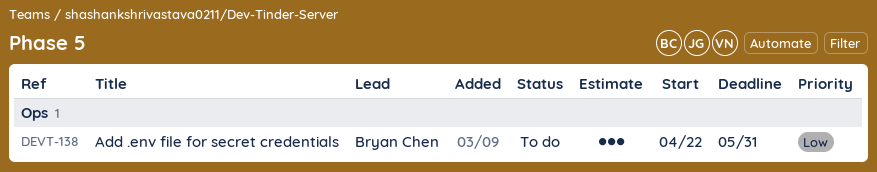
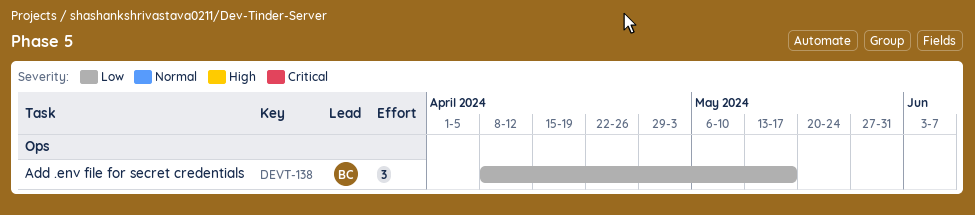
DEVT-138, start: Apr 22 -> Apr 8
DEVT-138, due: May 31 -> May 17

